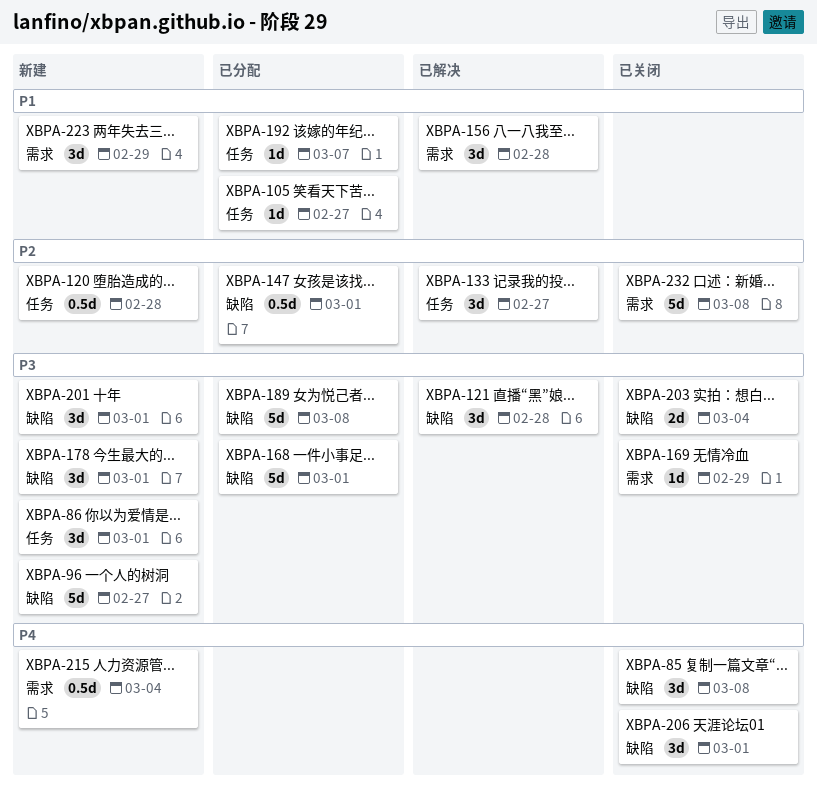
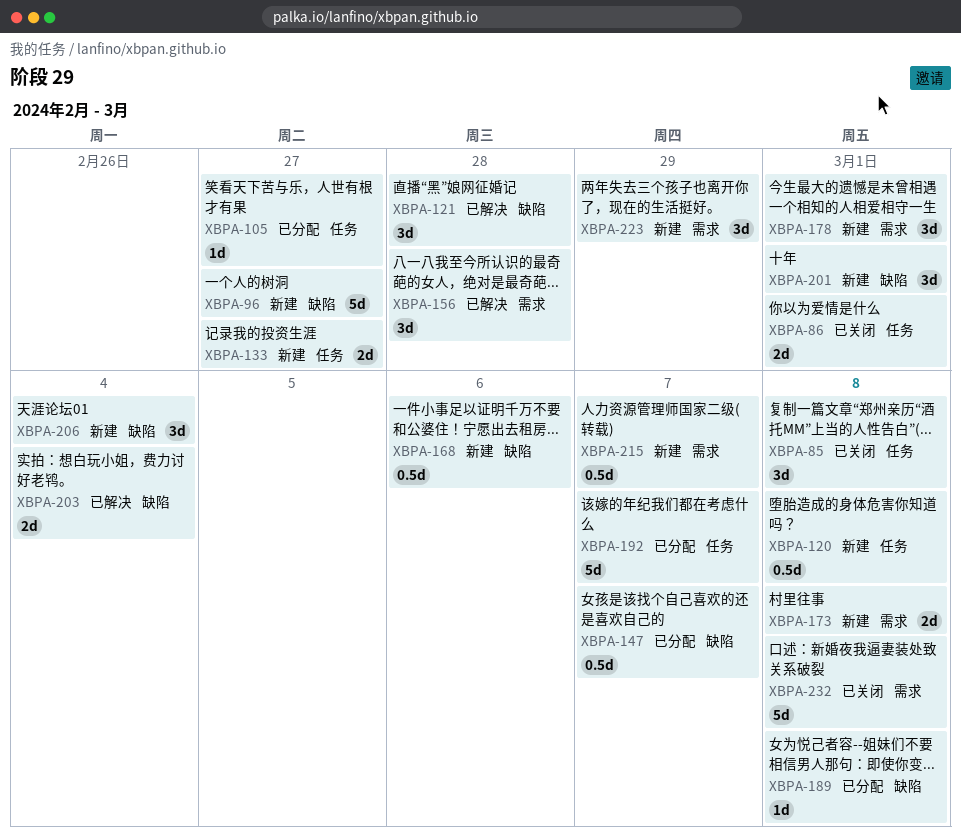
XBPA-85, label: 缺陷 -> 任务
XBPA-86, status: 新建 -> 已关闭
XBPA-86, estimate: 3d -> 2d
XBPA-120, due: Feb 28 -> Mar 8
XBPA-133, status: 已解决 -> 新建
XBPA-133, estimate: 3d -> 2d
XBPA-147, due: Mar 1 -> Mar 7
XBPA-168, status: 已分配 -> 新建
XBPA-168, estimate: 5d -> 0.5d
XBPA-168, due: Mar 1 -> Mar 6
XBPA-169: present -> none
XBPA-173: none -> present
XBPA-178, label: 缺陷 -> 需求
XBPA-189, estimate: 5d -> 1d
XBPA-192, estimate: 1d -> 5d
XBPA-203, status: 已关闭 -> 已解决
XBPA-206, status: 已关闭 -> 新建
XBPA-206, due: Mar 1 -> Mar 4
XBPA-215, due: Mar 4 -> Mar 7

